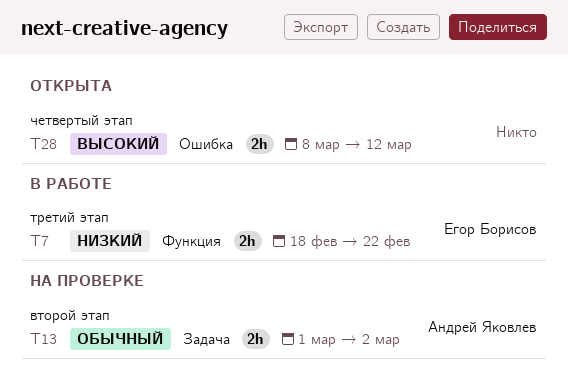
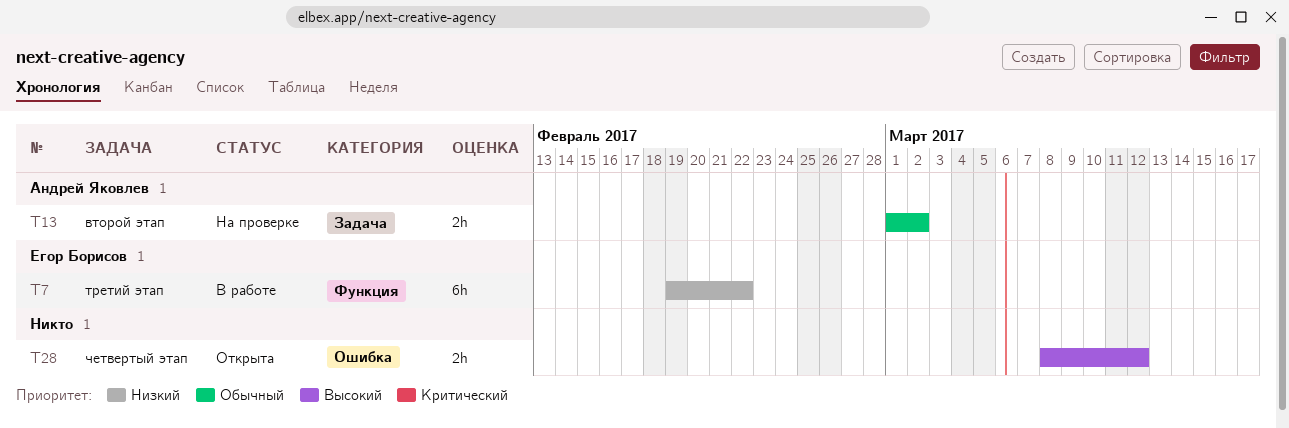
T7, estimate: 2h -> 6h
T7, start: Feb 18 -> Feb 19

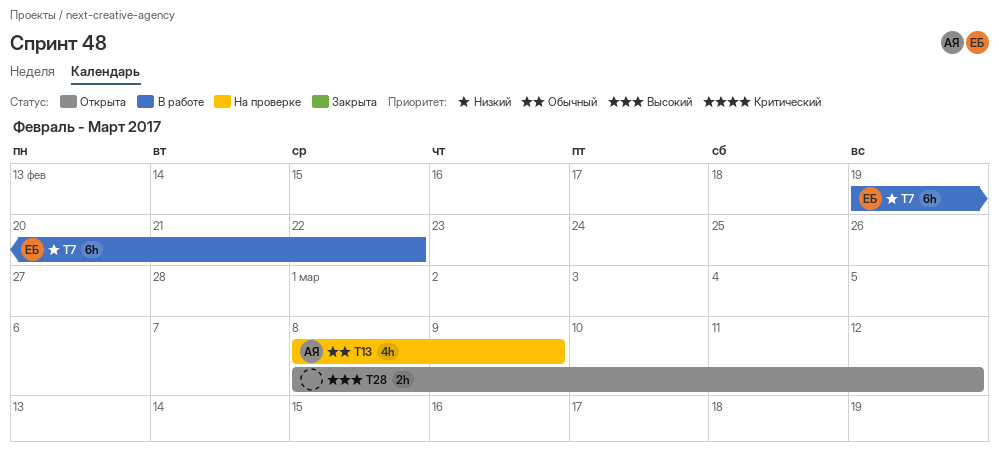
T13, estimate: 2h -> 4h
T13, start: Mar 1 -> Mar 8
T13, due: Mar 2 -> Mar 9

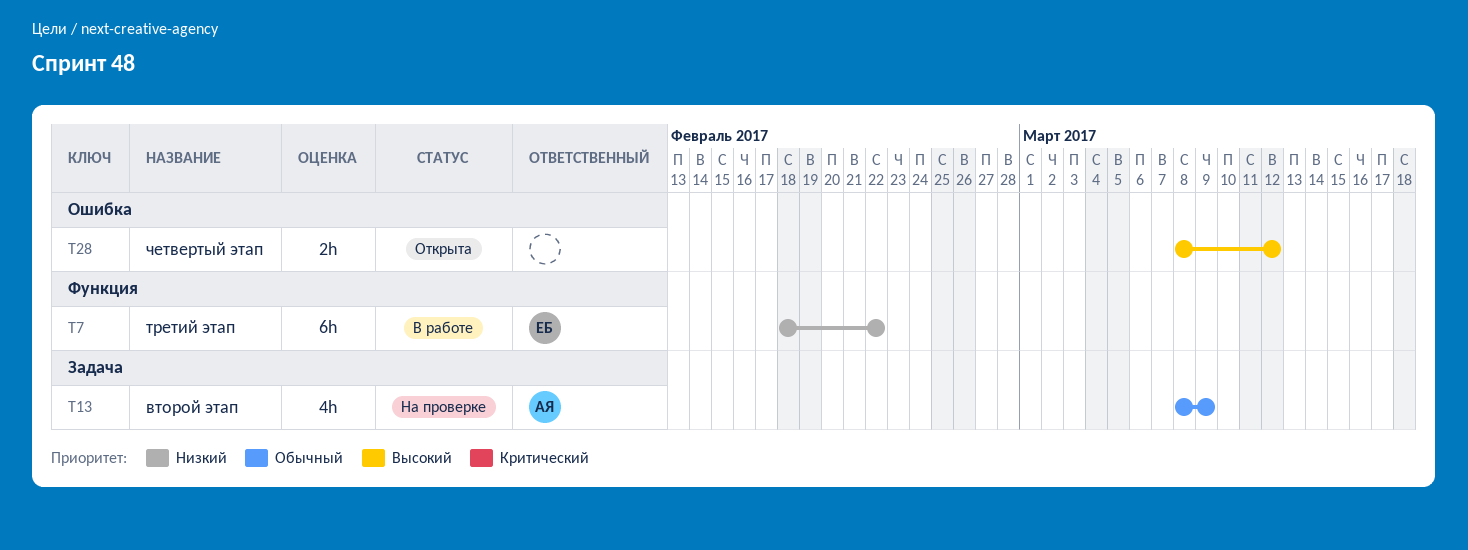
T7, start: Feb 19 -> Feb 18

